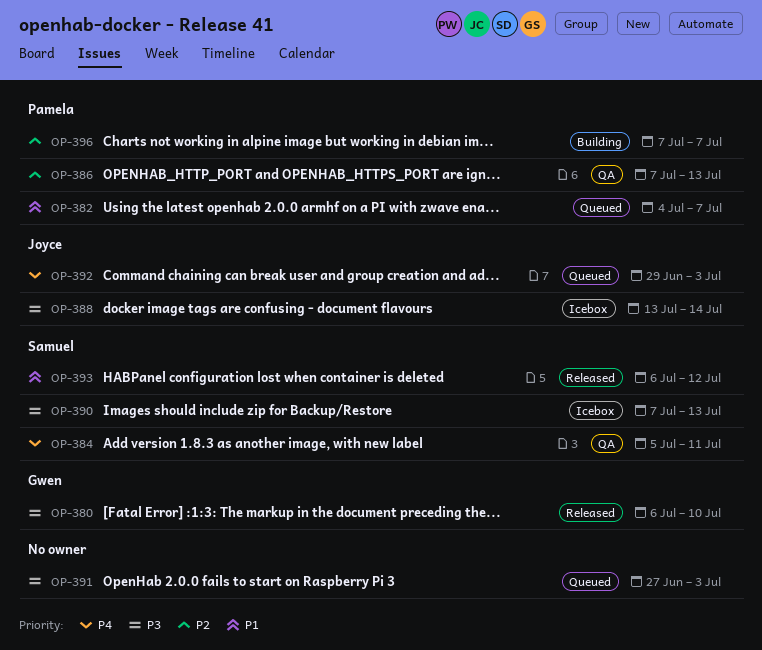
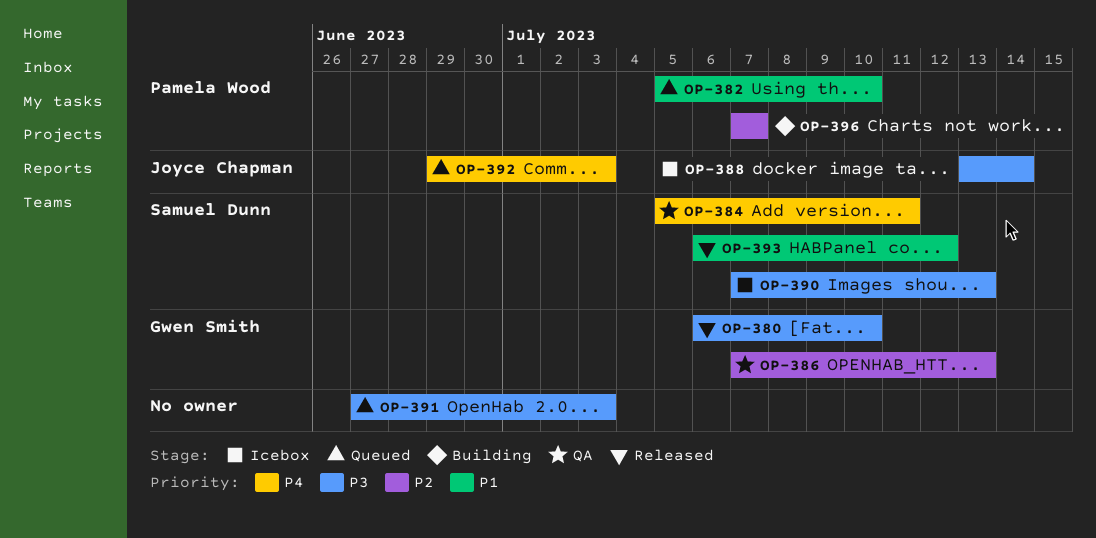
OP-382, start: Jul 4 -> Jul 5
OP-382, due: Jul 7 -> Jul 10
OP-386, owner: Pamela Wood -> Gwen Smith

